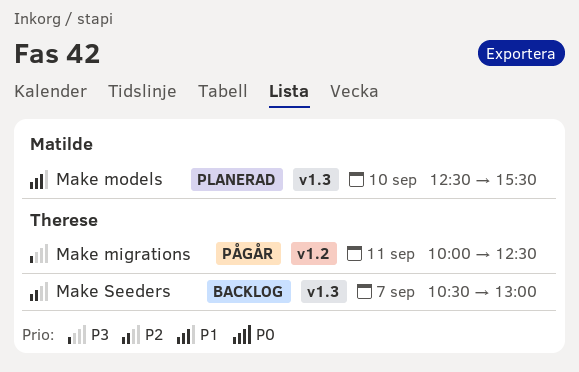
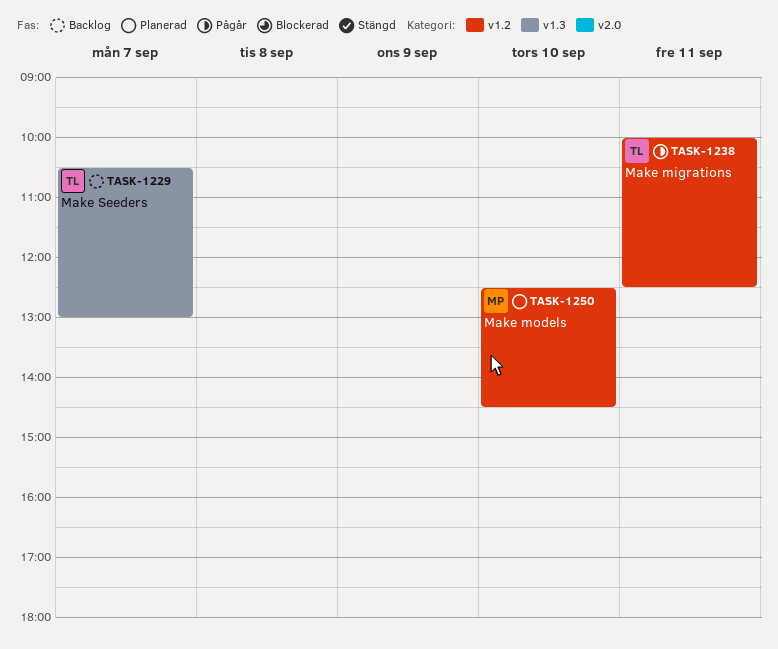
Make models, label: v1.3 -> v1.2
Make models, ends: 15:30 -> 14:30

